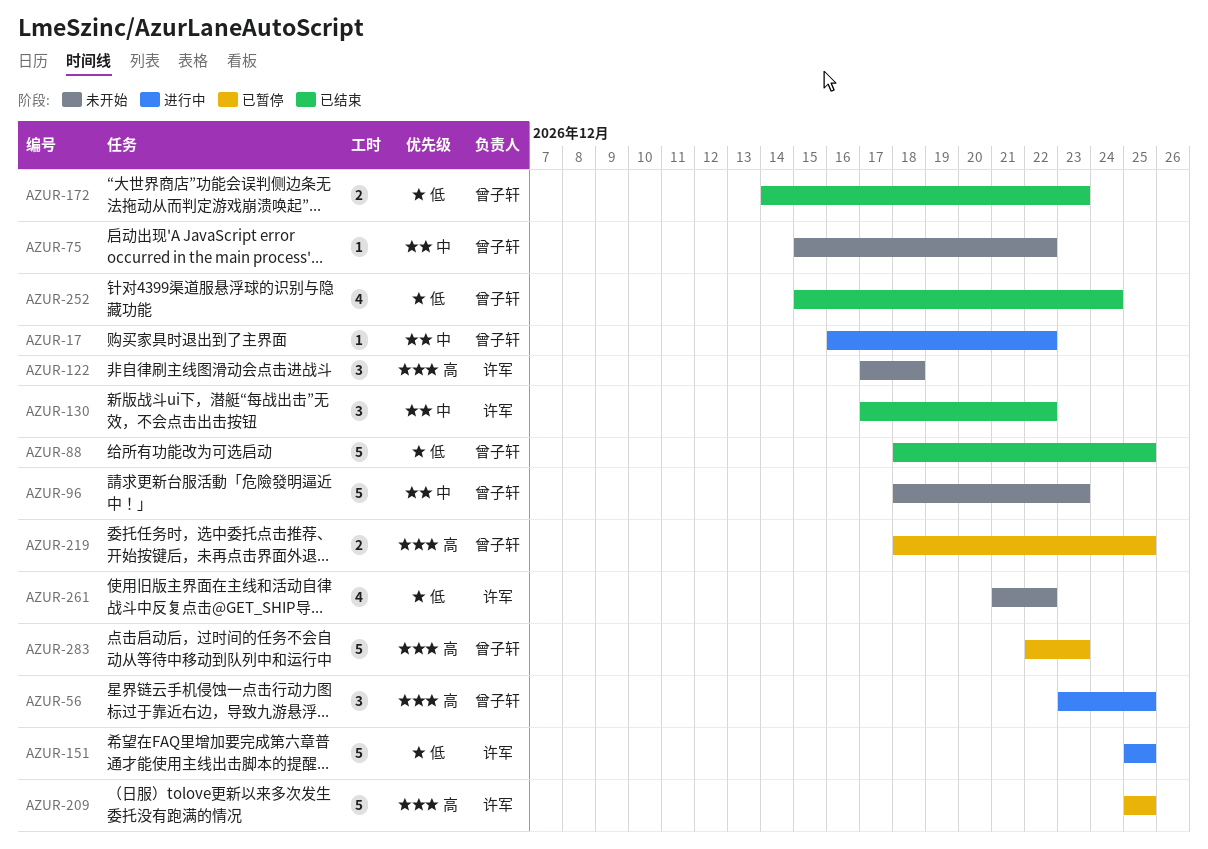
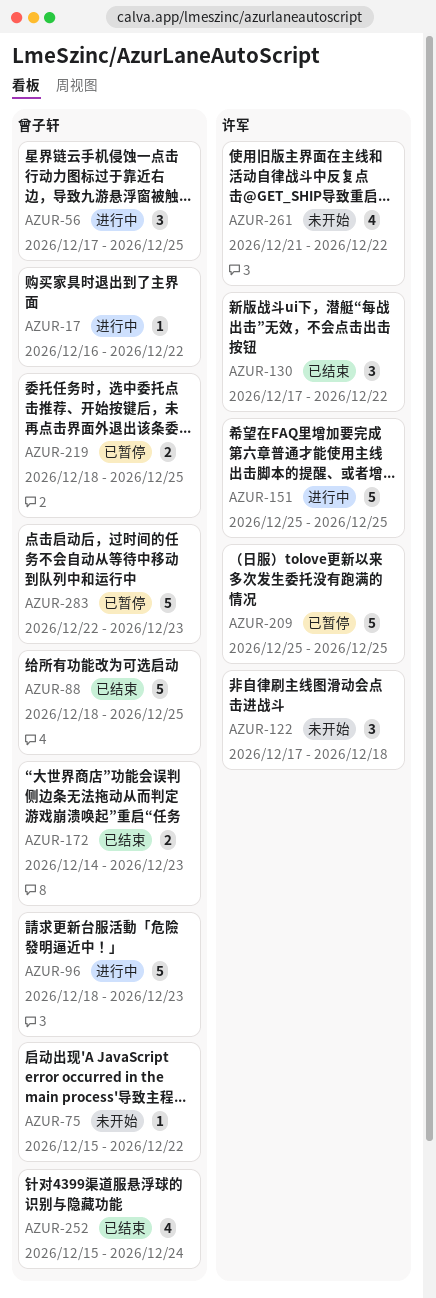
AZUR-56, start: Dec 23 -> Dec 17
AZUR-96, status: 未开始 -> 进行中

